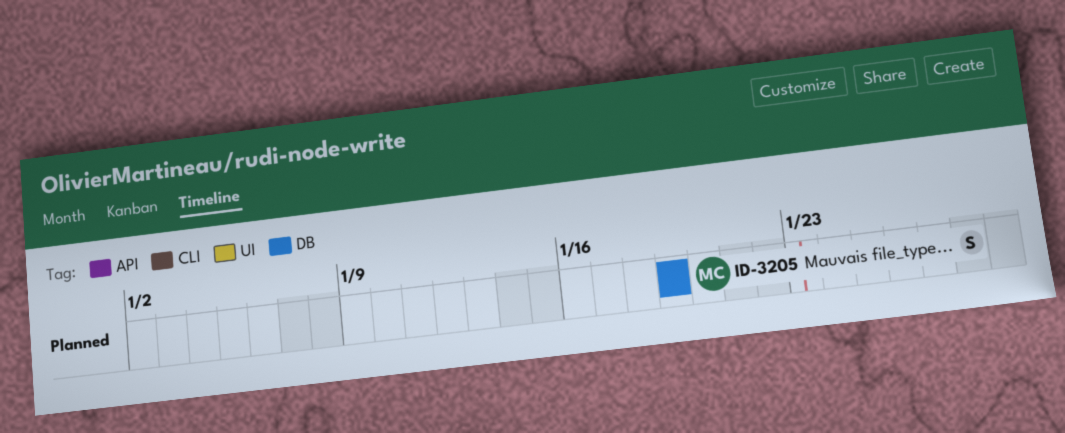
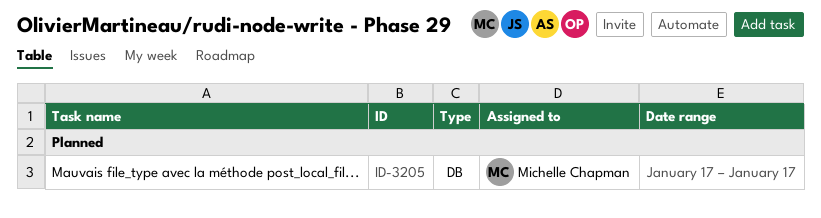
ID-3205, start: Jan 19 -> Jan 17
ID-3205, due: Jan 19 -> Jan 17

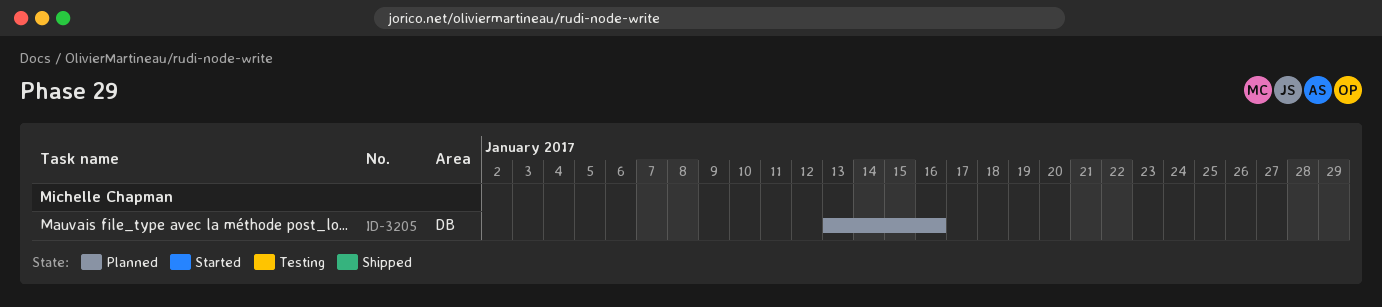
ID-3205, start: Jan 17 -> Jan 13
ID-3205, due: Jan 17 -> Jan 16

